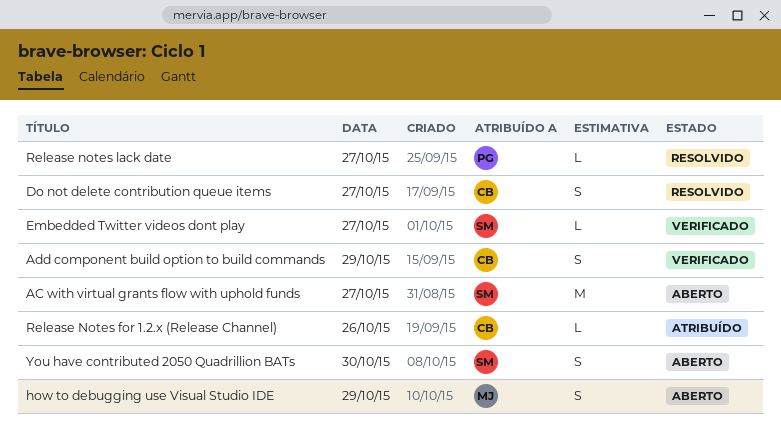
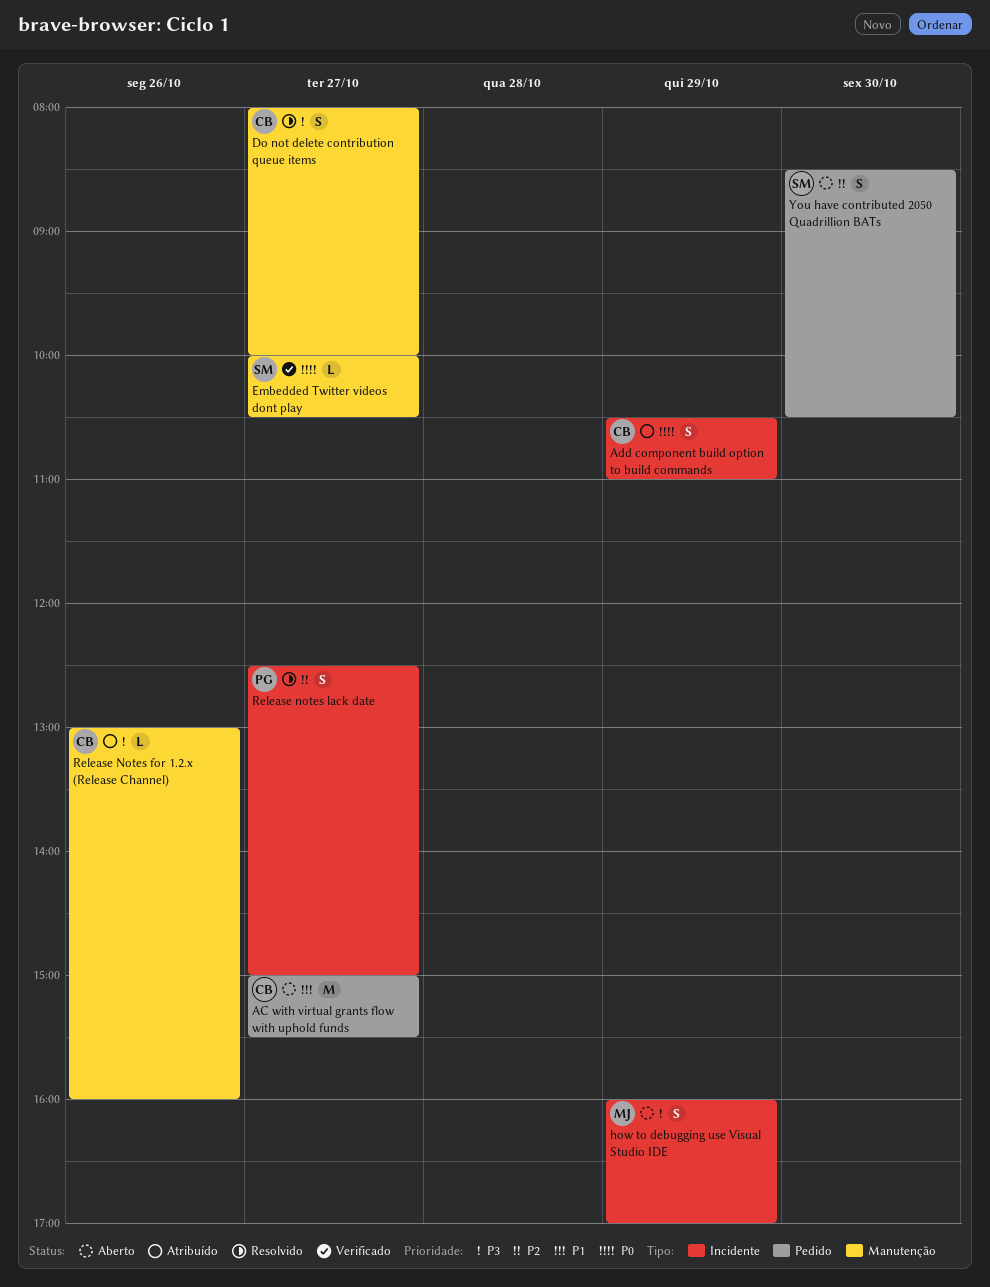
AC with virtual grants flow with uphold funds, owner: SM -> CB
Add component build option to build commands, status: Verificado -> Atribuído
Release notes lack date, estimate: L -> S

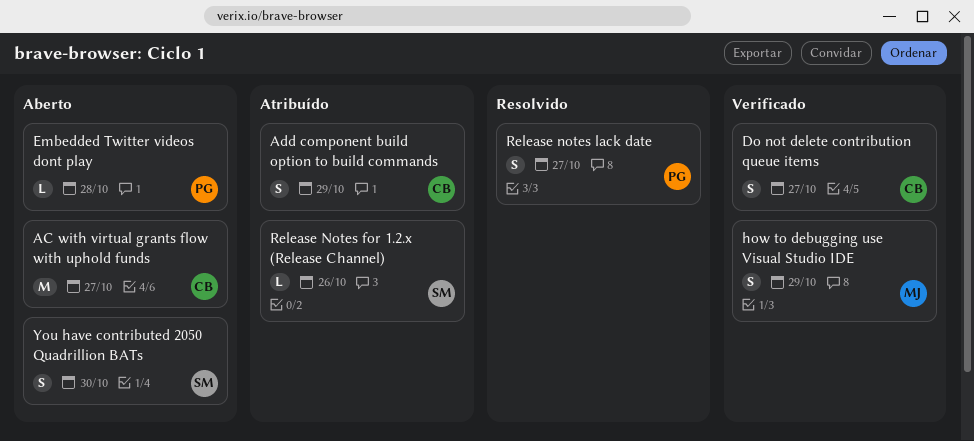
Do not delete contribution queue items, status: Resolvido -> Verificado
Embedded Twitter videos dont play, status: Verificado -> Aberto
Embedded Twitter videos dont play, owner: SM -> PG
Embedded Twitter videos dont play, day: Oct 27 -> Oct 28
how to debugging use Visual Studio IDE, status: Aberto -> Verificado
Release Notes for 1.2.x (Release Channel), owner: CB -> SM

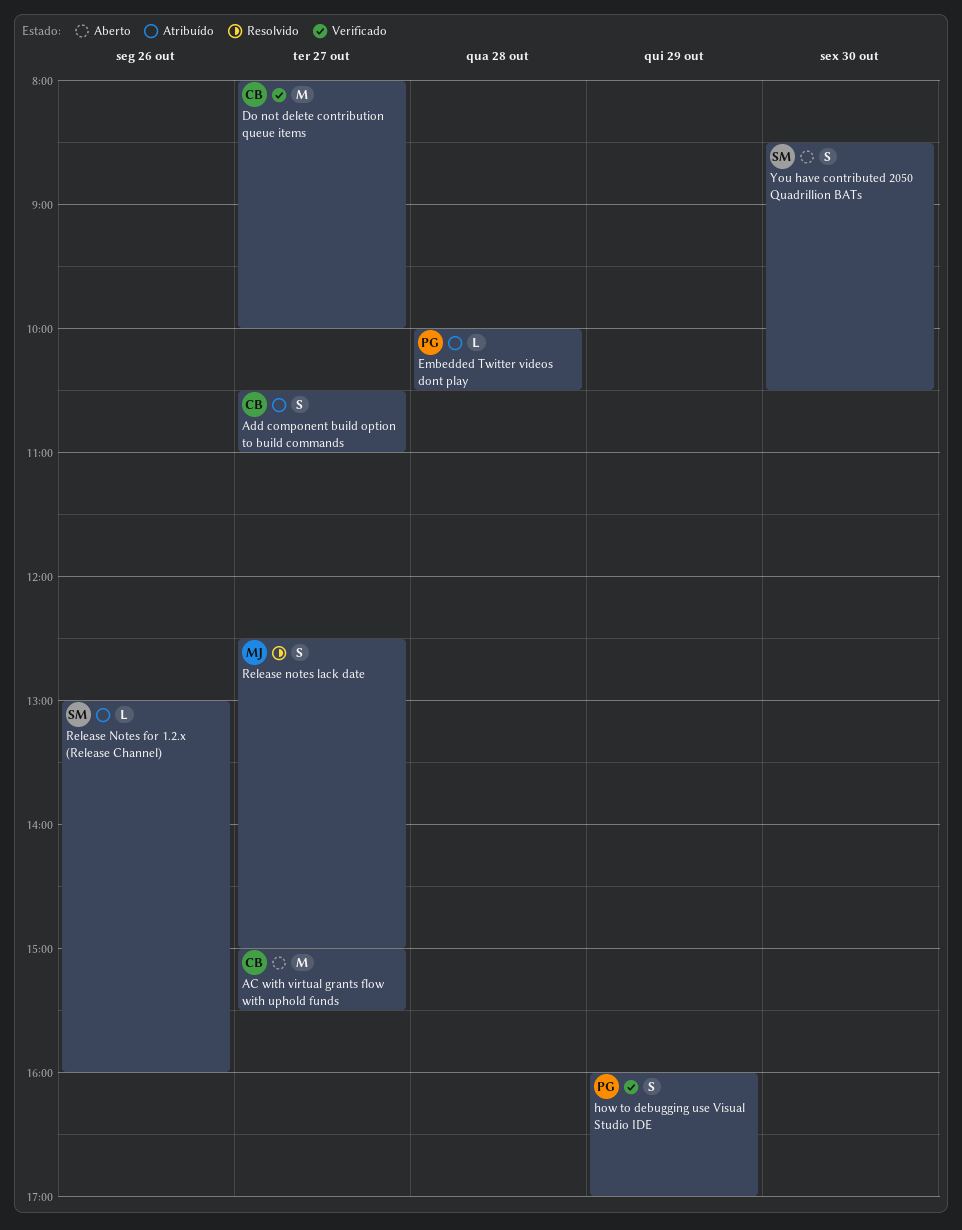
Add component build option to build commands, day: Oct 29 -> Oct 27
Do not delete contribution queue items, estimate: S -> M
Embedded Twitter videos dont play, status: Aberto -> Atribuído
how to debugging use Visual Studio IDE, owner: MJ -> PG
Release notes lack date, owner: PG -> MJ

